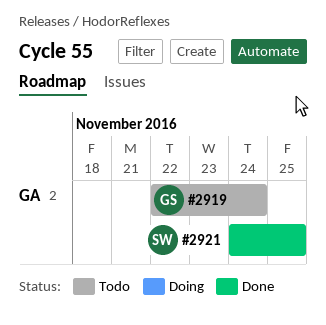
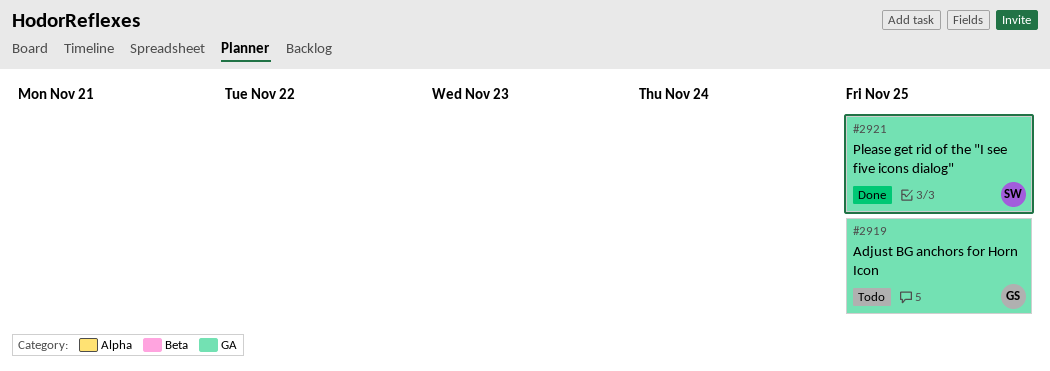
#2919, due: Nov 24 -> Nov 25

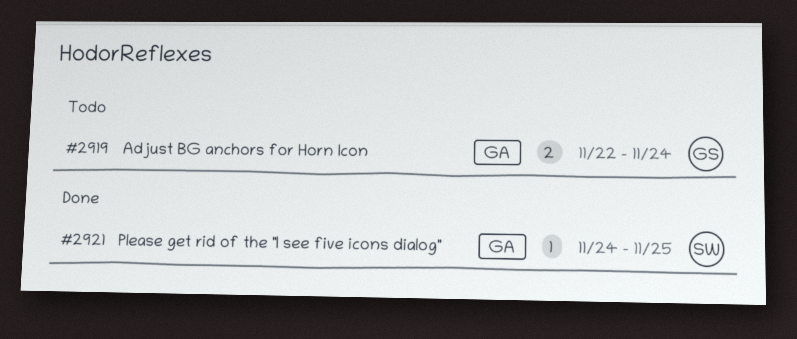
#2919, due: Nov 25 -> Nov 24

